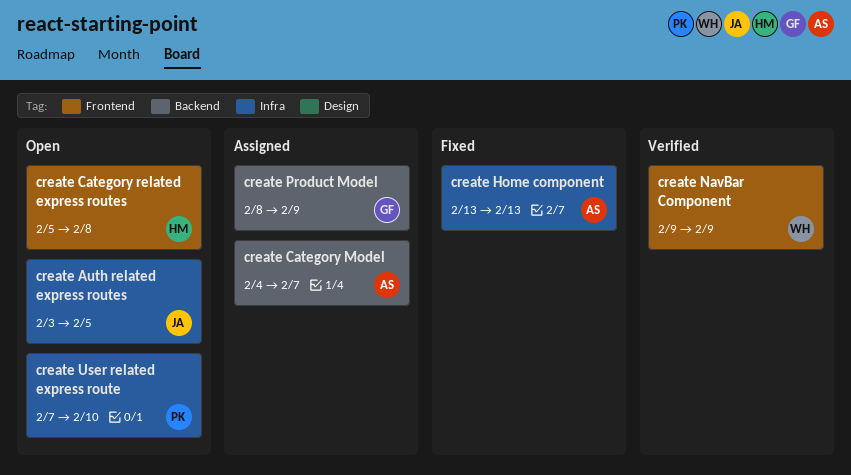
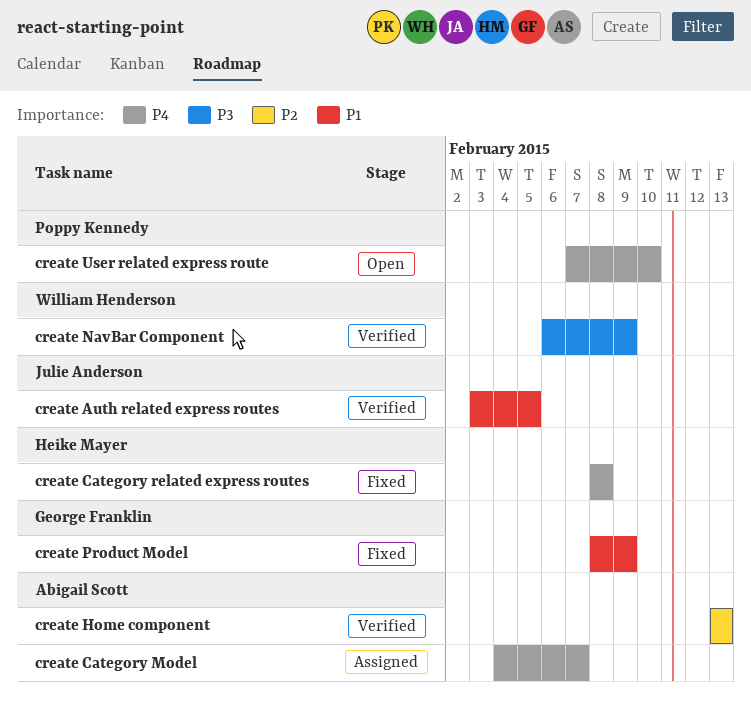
create Auth related express routes, status: Open -> Verified
create Category related express routes, status: Open -> Fixed
create Category related express routes, start: Feb 5 -> Feb 8
create Home component, status: Fixed -> Verified
create NavBar Component, start: Feb 9 -> Feb 6
create Product Model, status: Assigned -> Fixed

